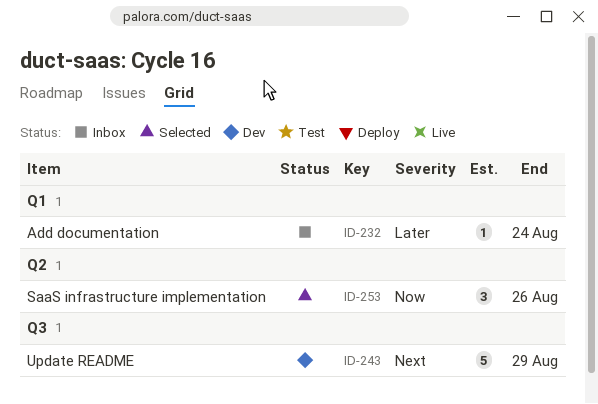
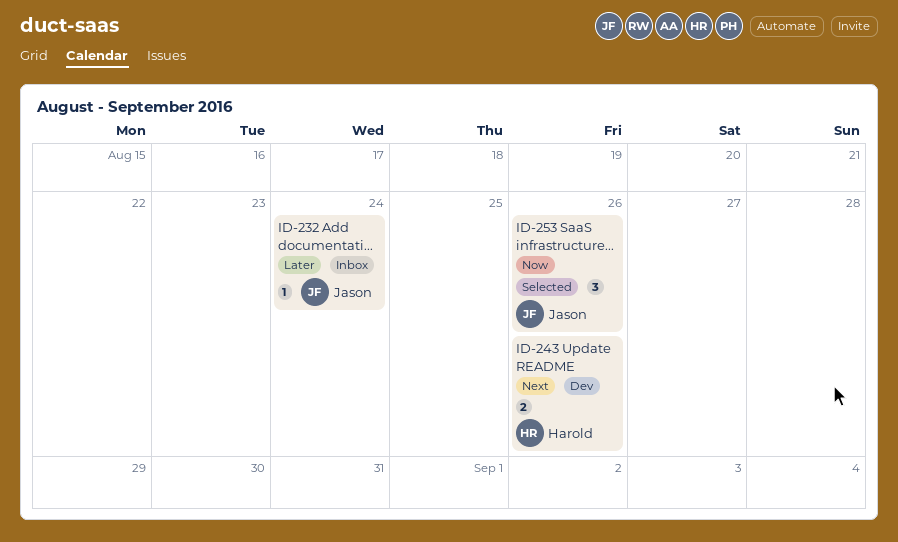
ID-243, estimate: 5 -> 2
ID-243, due: Aug 29 -> Aug 26

